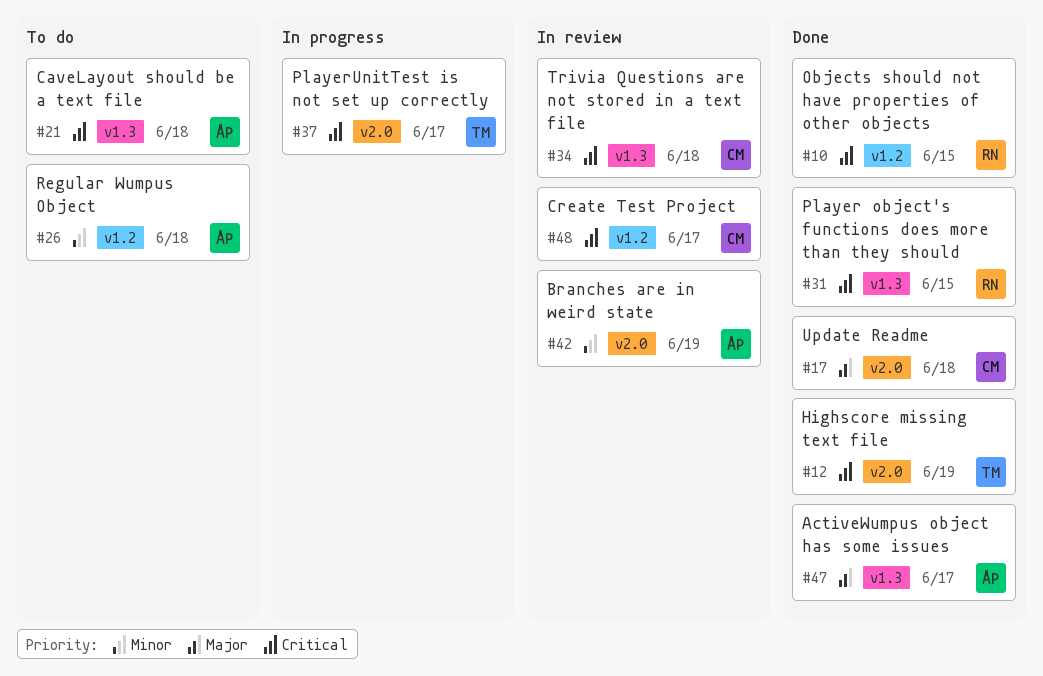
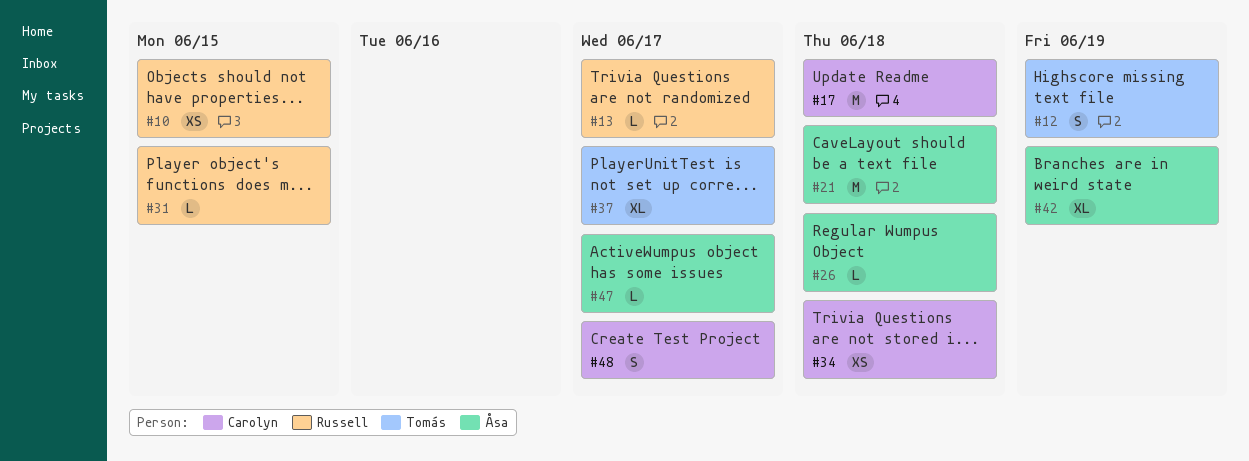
#13: none -> present

